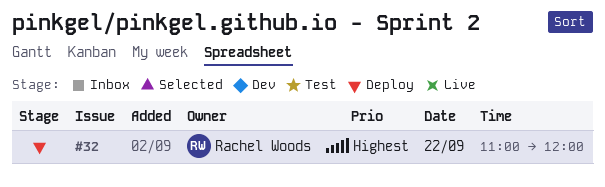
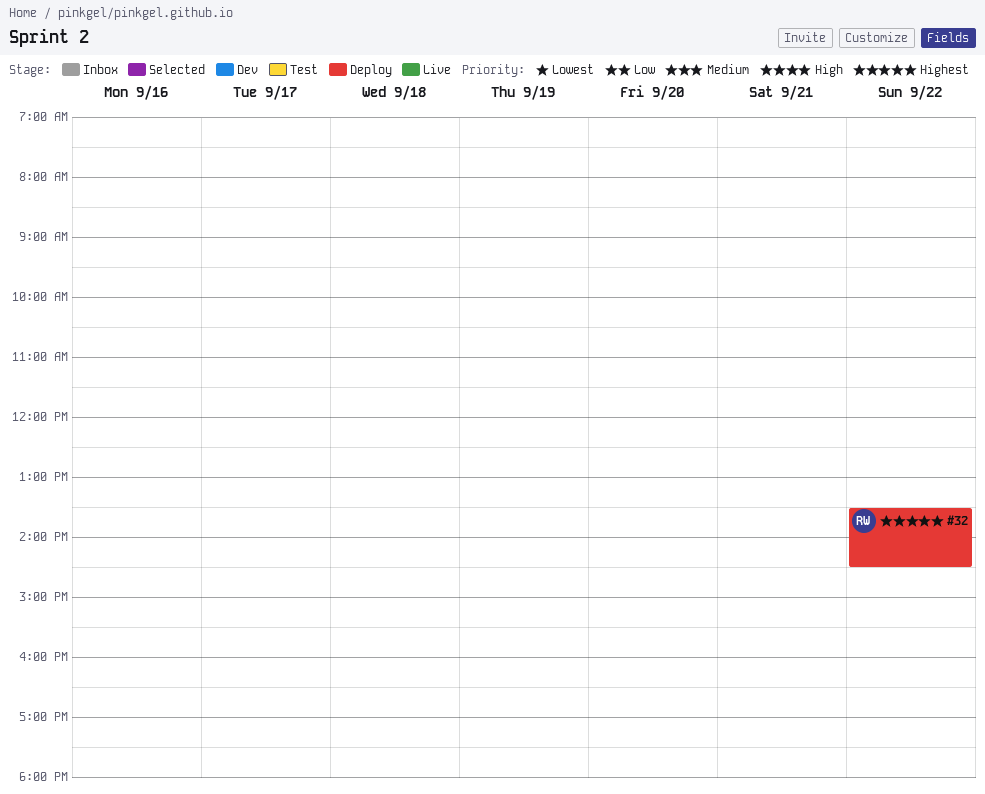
#32, begins: 11:00 -> 13:30
#32, ends: 12:00 -> 14:30

